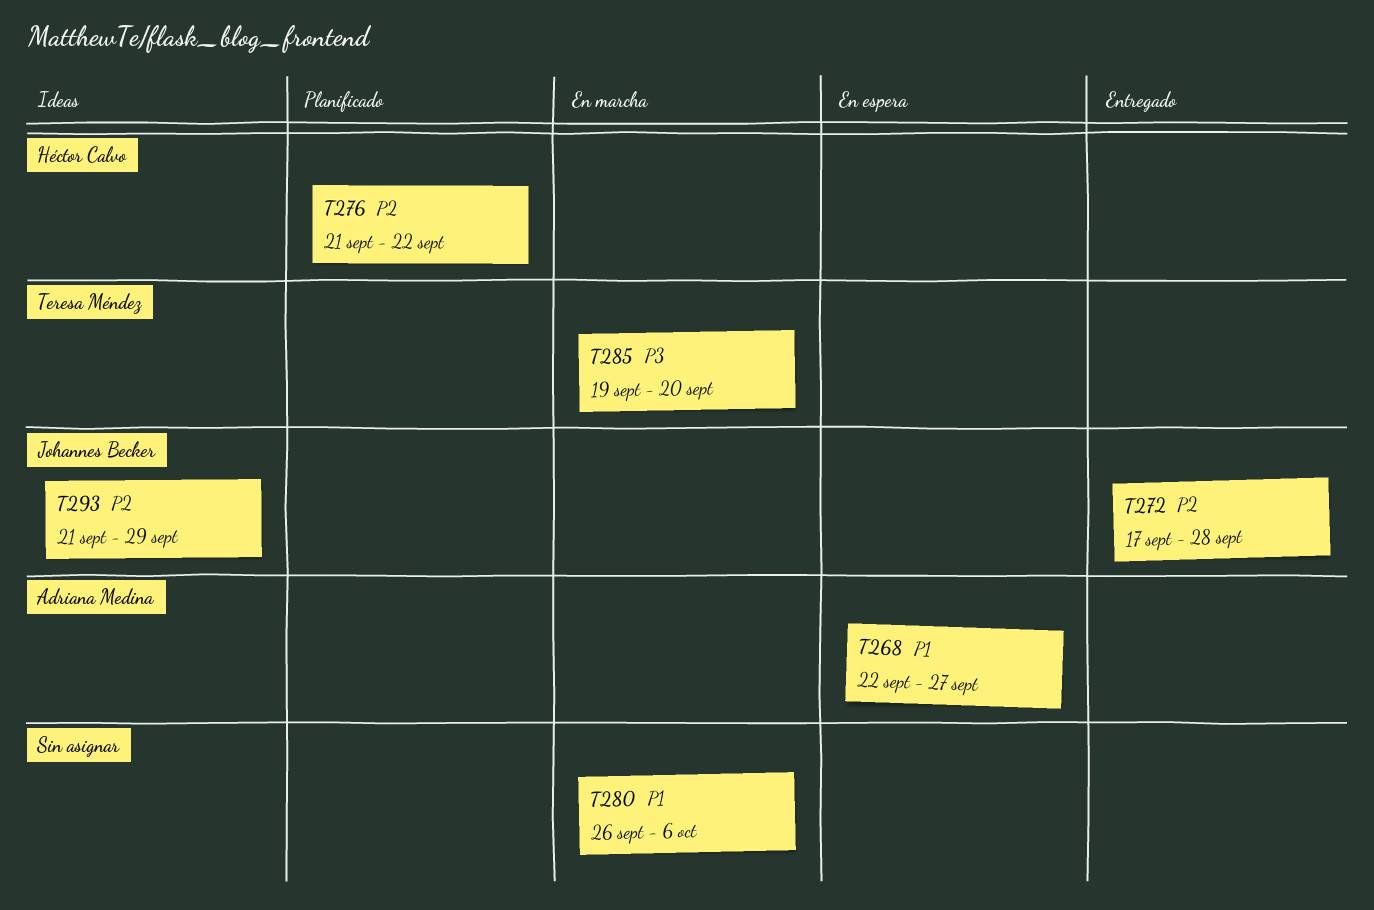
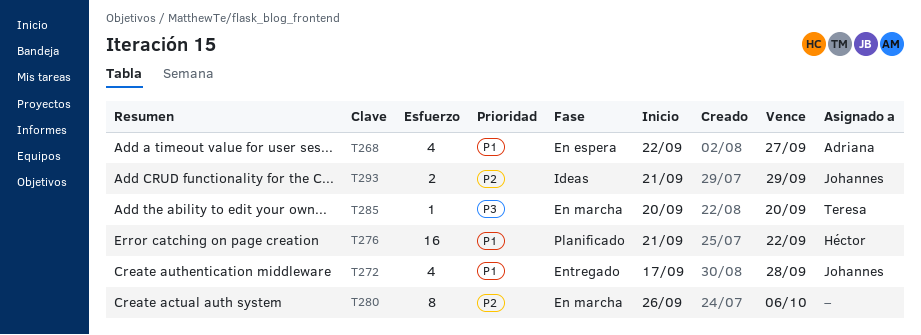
T272, priority: P2 -> P1
T276, priority: P2 -> P1
T280, priority: P1 -> P2
T285, start: Sep 19 -> Sep 20

